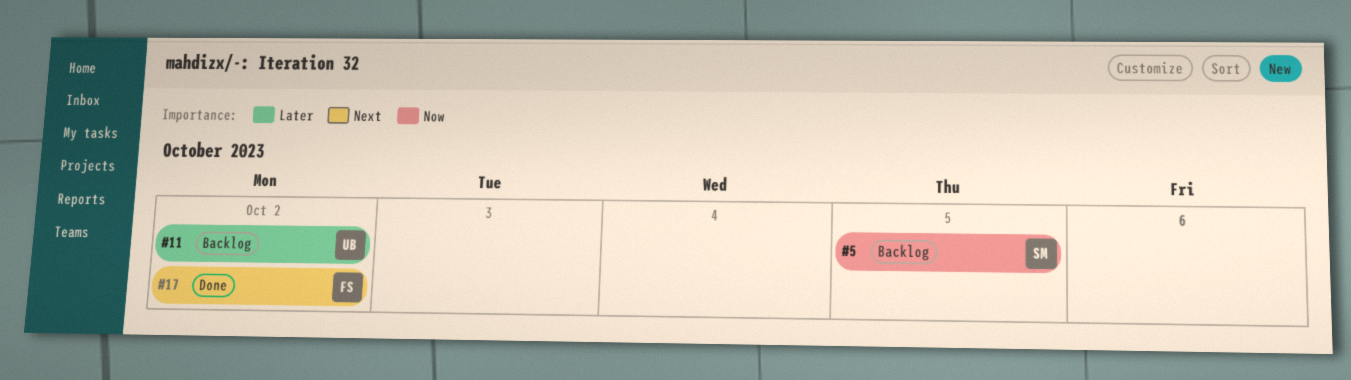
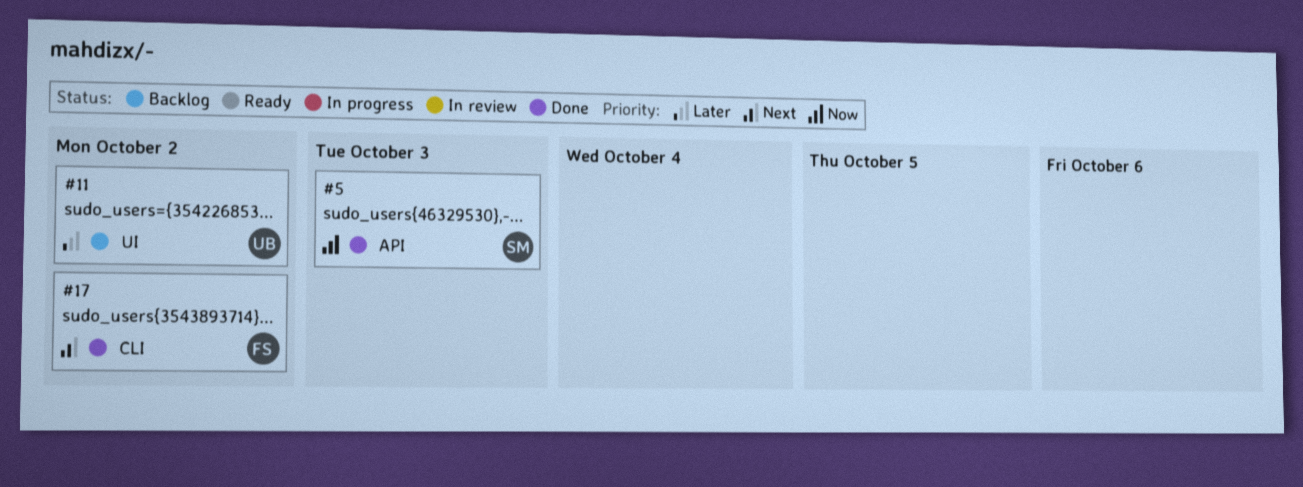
#5, status: Backlog -> Done
#5, due: Oct 5 -> Oct 3

